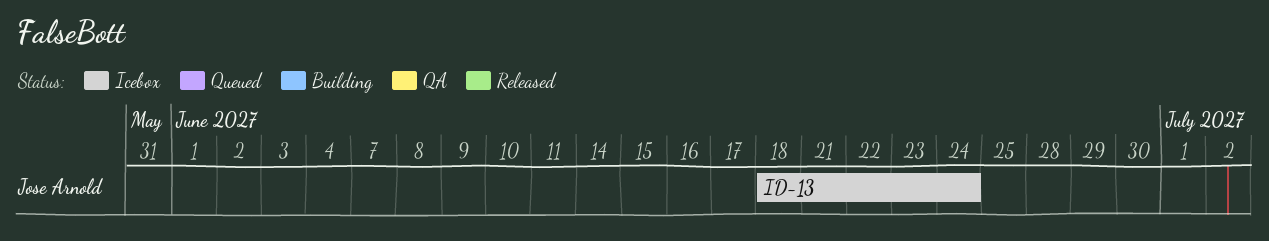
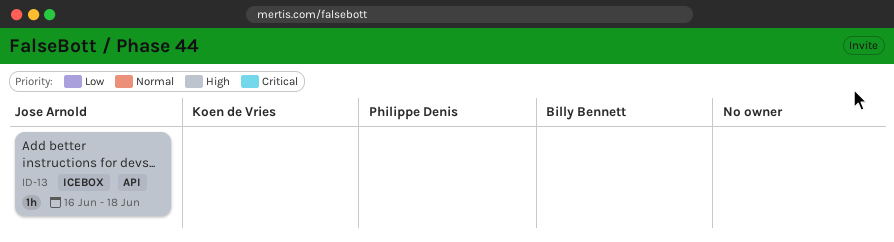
ID-13, start: Jun 18 -> Jun 16
ID-13, due: Jun 24 -> Jun 18

